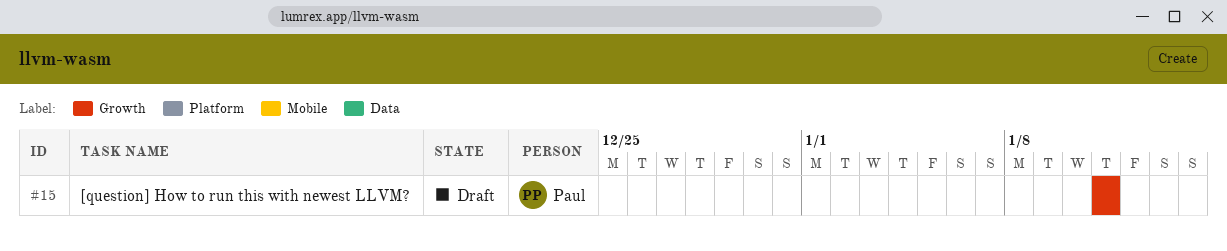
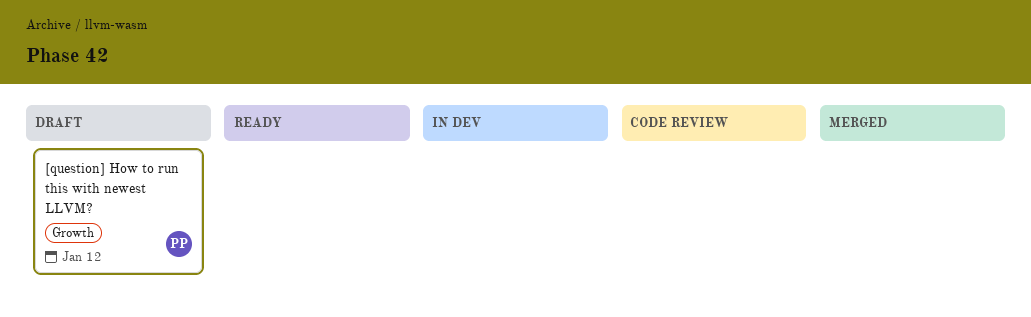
[question] How to run this with newest LLVM?, due: Jan 11 -> Jan 12

